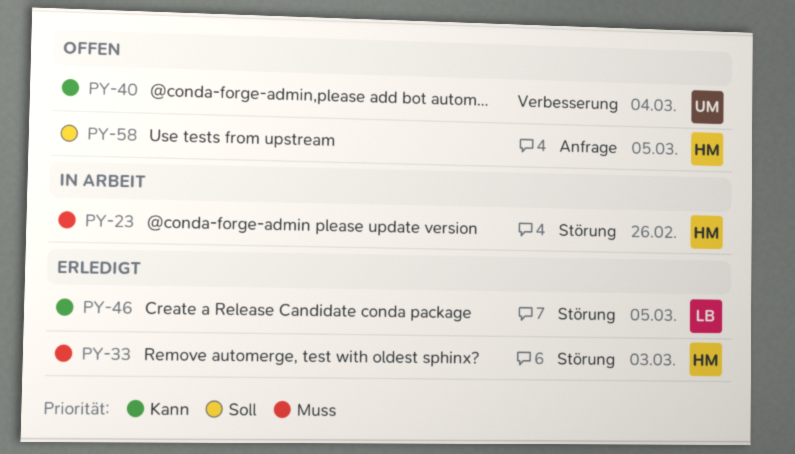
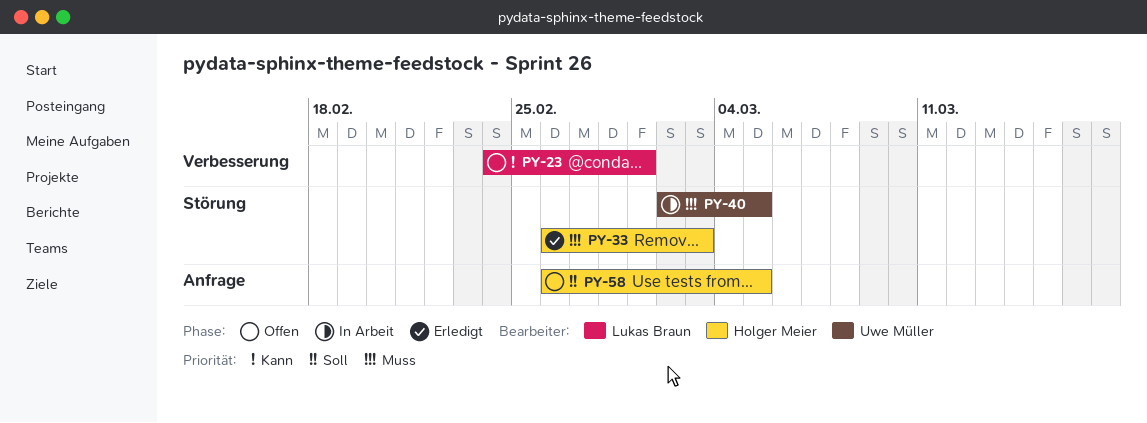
PY-23, status: In Arbeit -> Offen
PY-23, owner: Holger Meier -> Lukas Braun
PY-23, priority: Muss -> Kann
PY-23, label: Störung -> Verbesserung
PY-23, due: Feb 26 -> Mar 1
PY-40, status: Offen -> In Arbeit
PY-40, priority: Kann -> Muss
PY-40, label: Verbesserung -> Störung
PY-40, due: Mar 4 -> Mar 5
PY-46: present -> none

